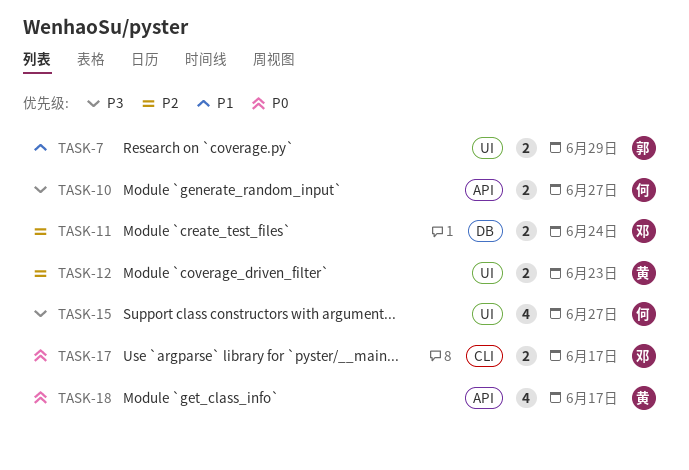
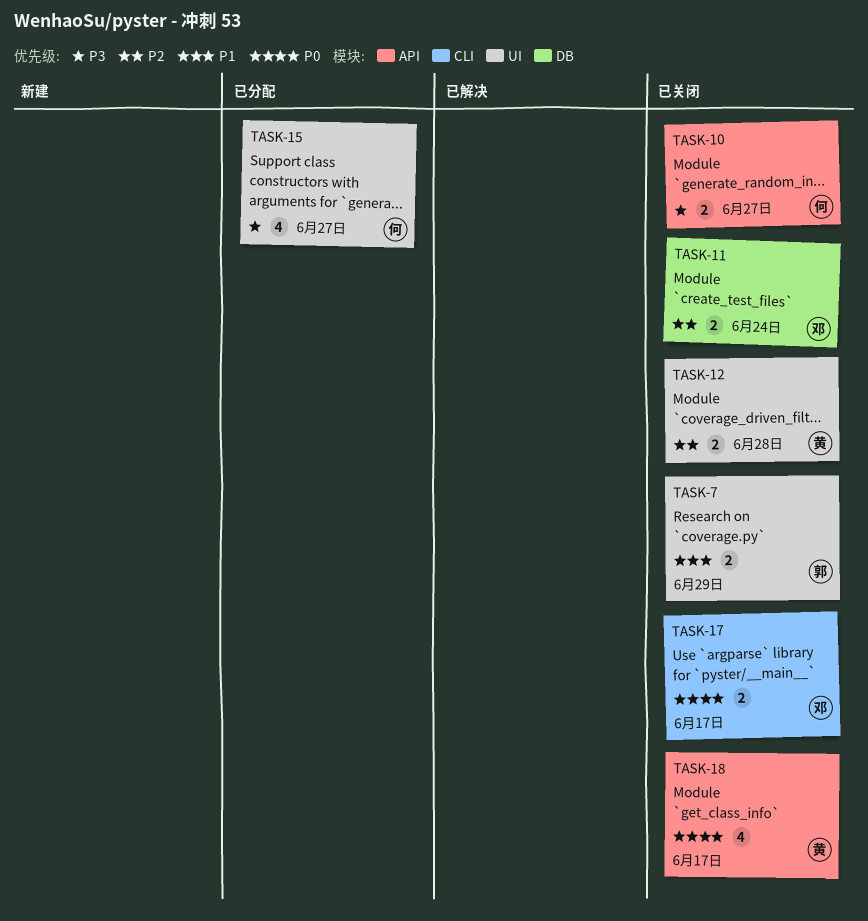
TASK-12, due: Jun 23 -> Jun 28

